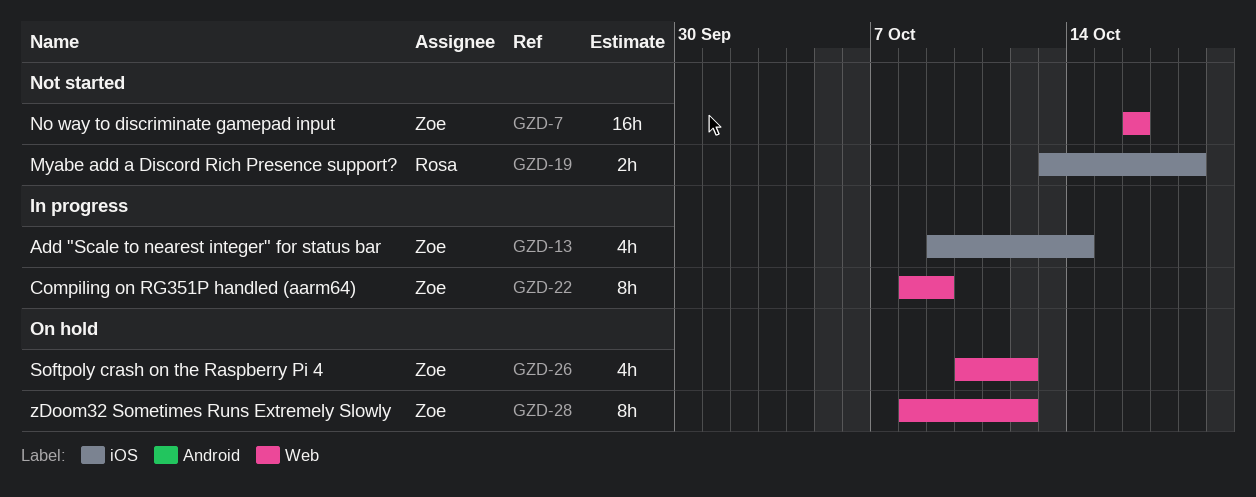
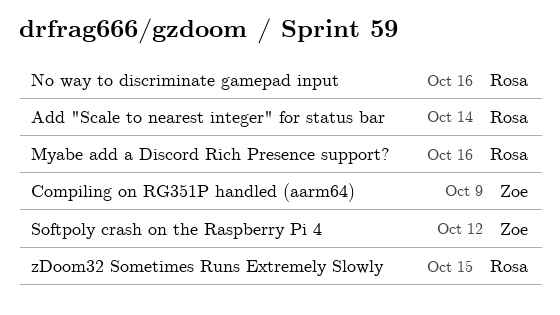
Add "Scale to nearest integer" for status bar, owner: Zoe -> Rosa
Myabe add a Discord Rich Presence support?, due: Oct 18 -> Oct 16
No way to discriminate gamepad input, owner: Zoe -> Rosa
zDoom32 Sometimes Runs Extremely Slowly, owner: Zoe -> Rosa
zDoom32 Sometimes Runs Extremely Slowly, due: Oct 12 -> Oct 15

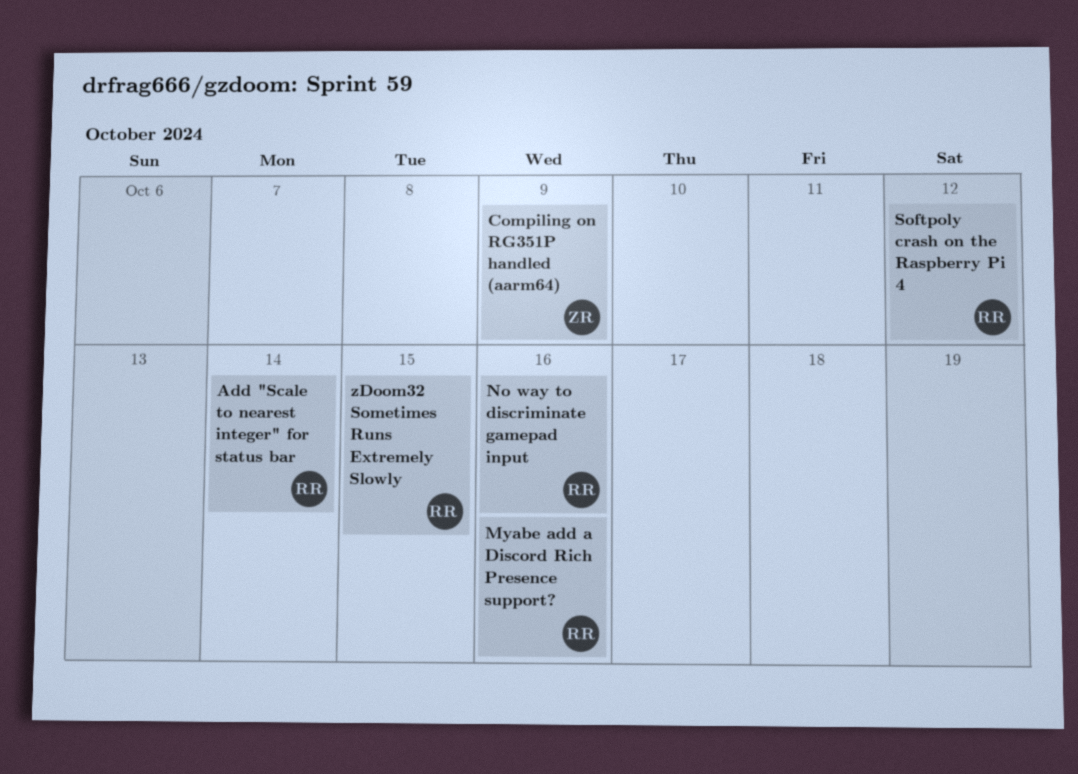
Softpoly crash on the Raspberry Pi 4, owner: Zoe -> Rosa

